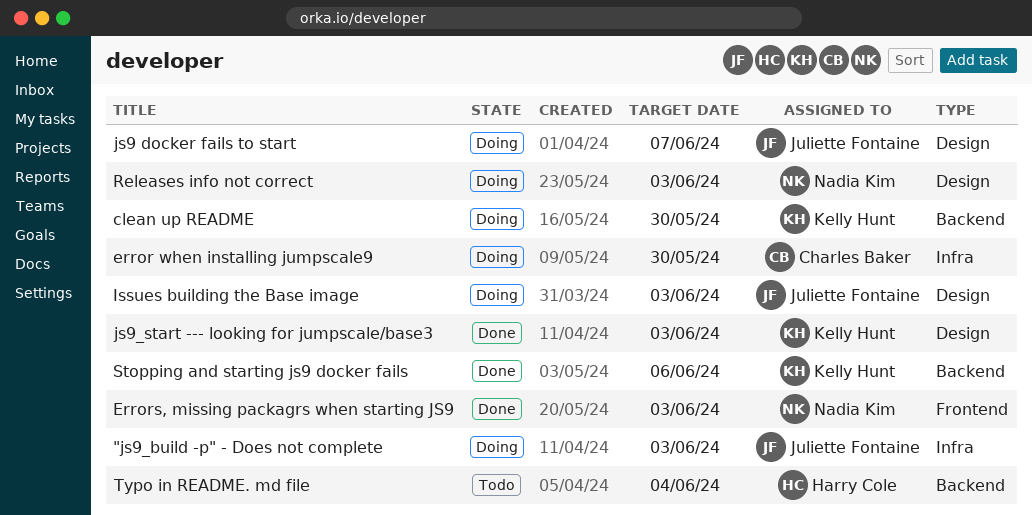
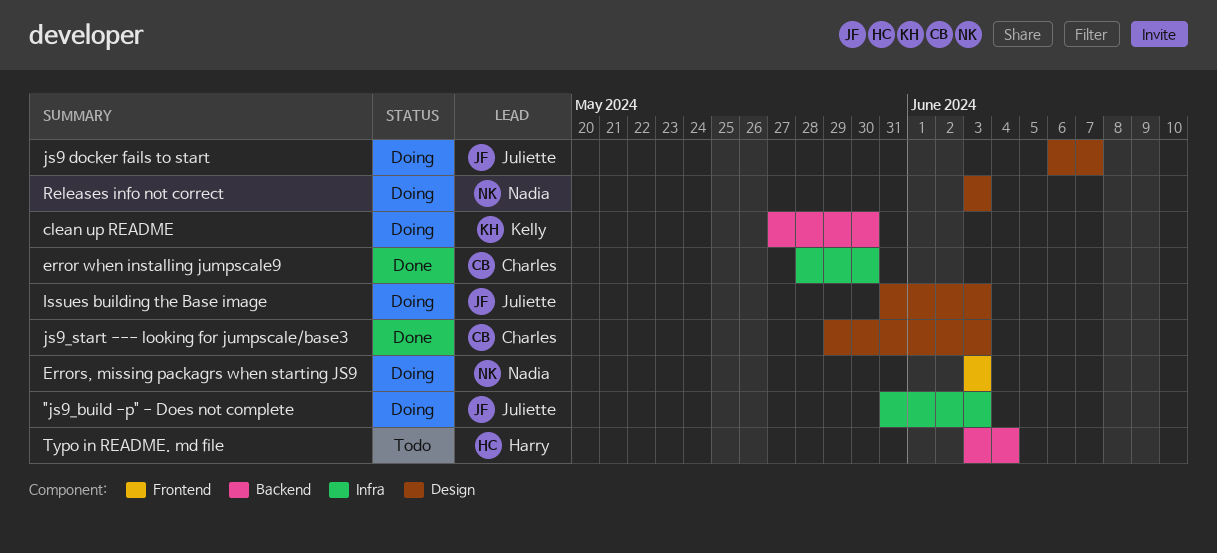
error when installing jumpscale9, status: Doing -> Done
Errors, missing packagrs when starting JS9, status: Done -> Doing
js9_start --- looking for jumpscale/base3, owner: Kelly Hunt -> Charles Baker
Stopping and starting js9 docker fails: present -> none

